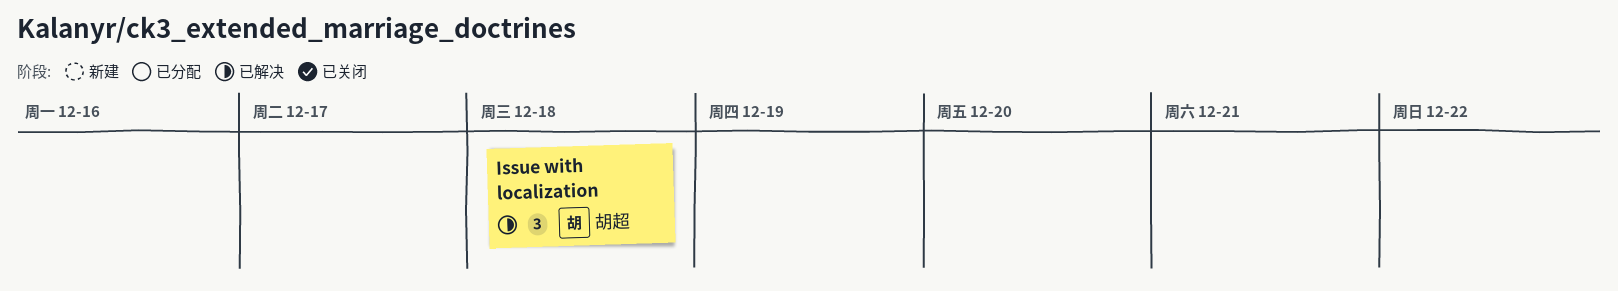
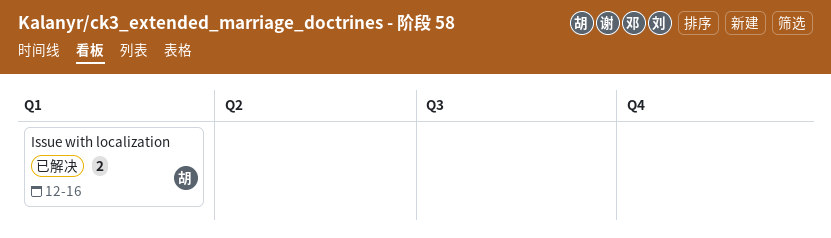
Issue with localization, estimate: 3 -> 2
Issue with localization, due: Dec 18 -> Dec 16

